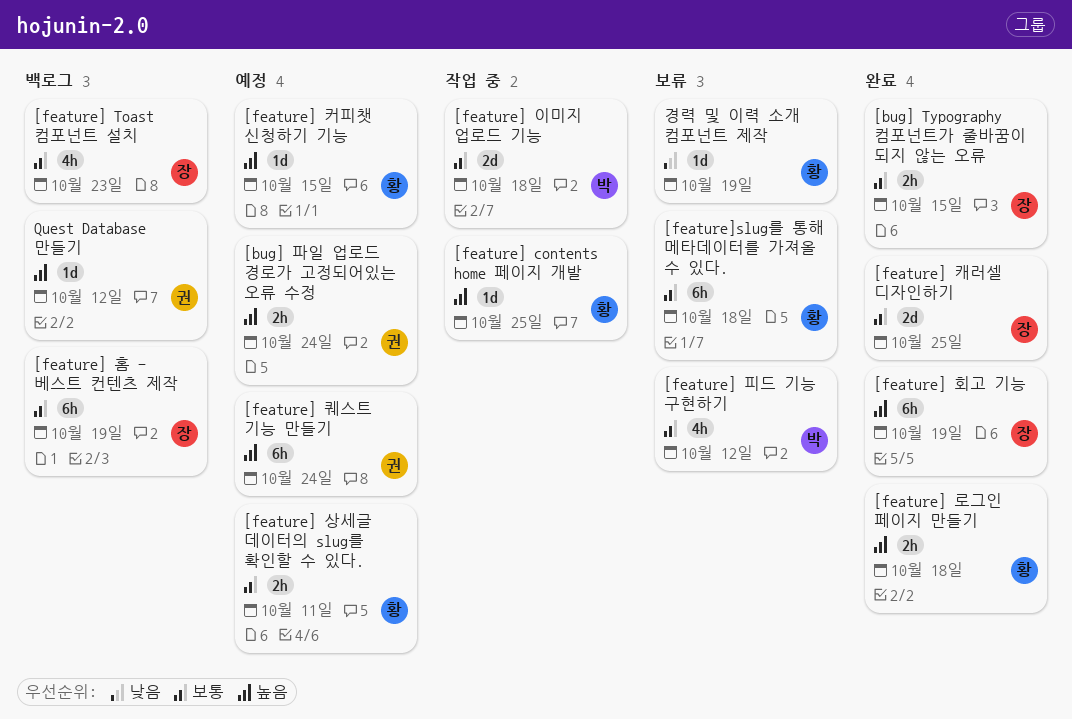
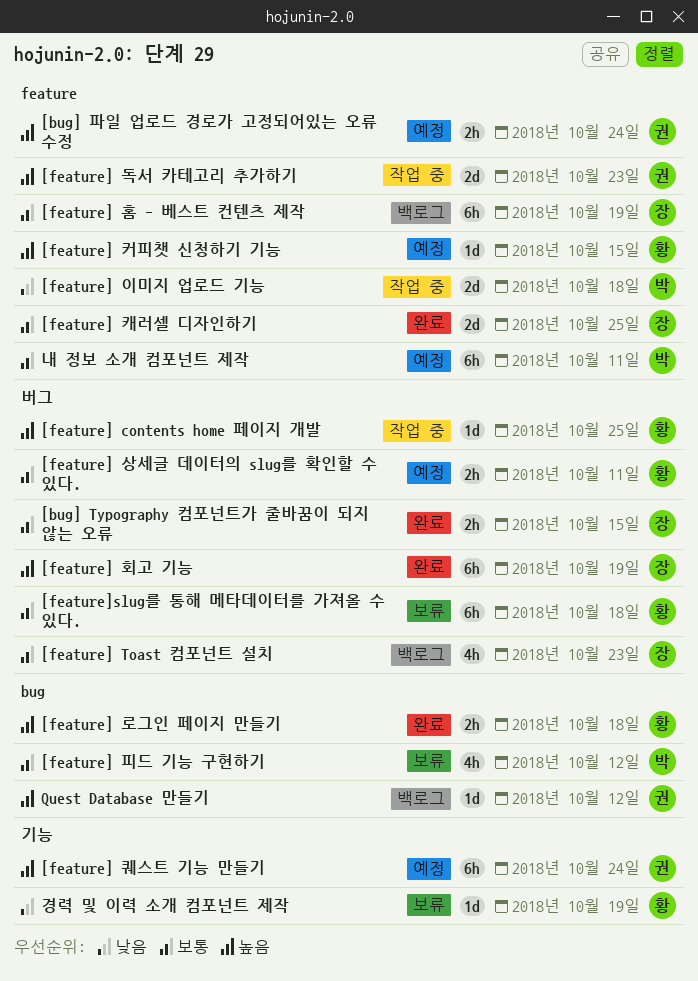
[feature] 독서 카테고리 추가하기: none -> present
[feature] 이미지 업로드 기능, priority: 보통 -> 낮음
내 정보 소개 컴포넌트 제작: none -> present

